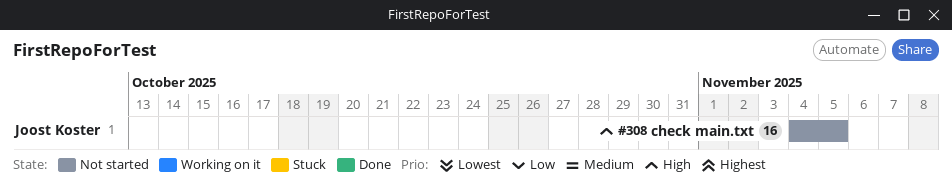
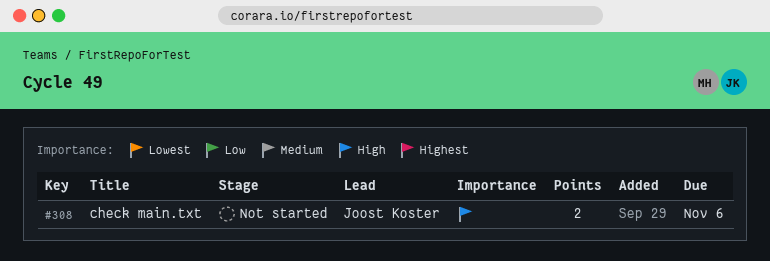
#308, estimate: 16 -> 2
#308, due: Nov 5 -> Nov 6

